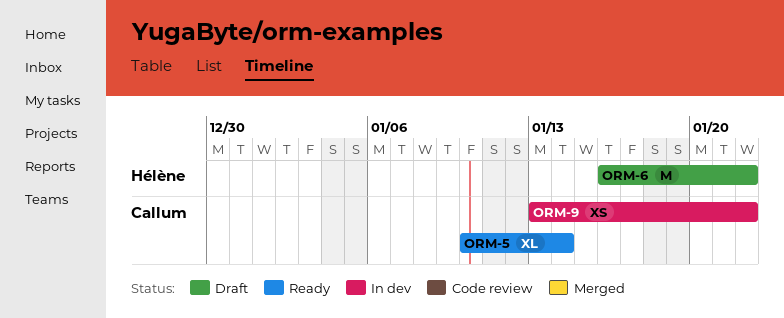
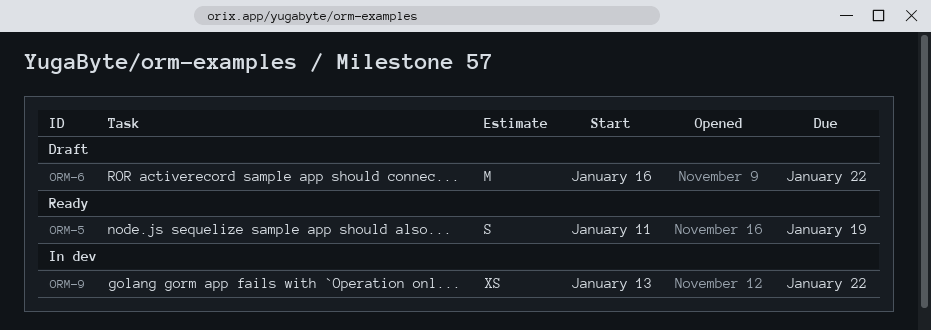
ORM-5, estimate: XL -> S
ORM-5, start: Jan 10 -> Jan 11
ORM-5, due: Jan 14 -> Jan 19

